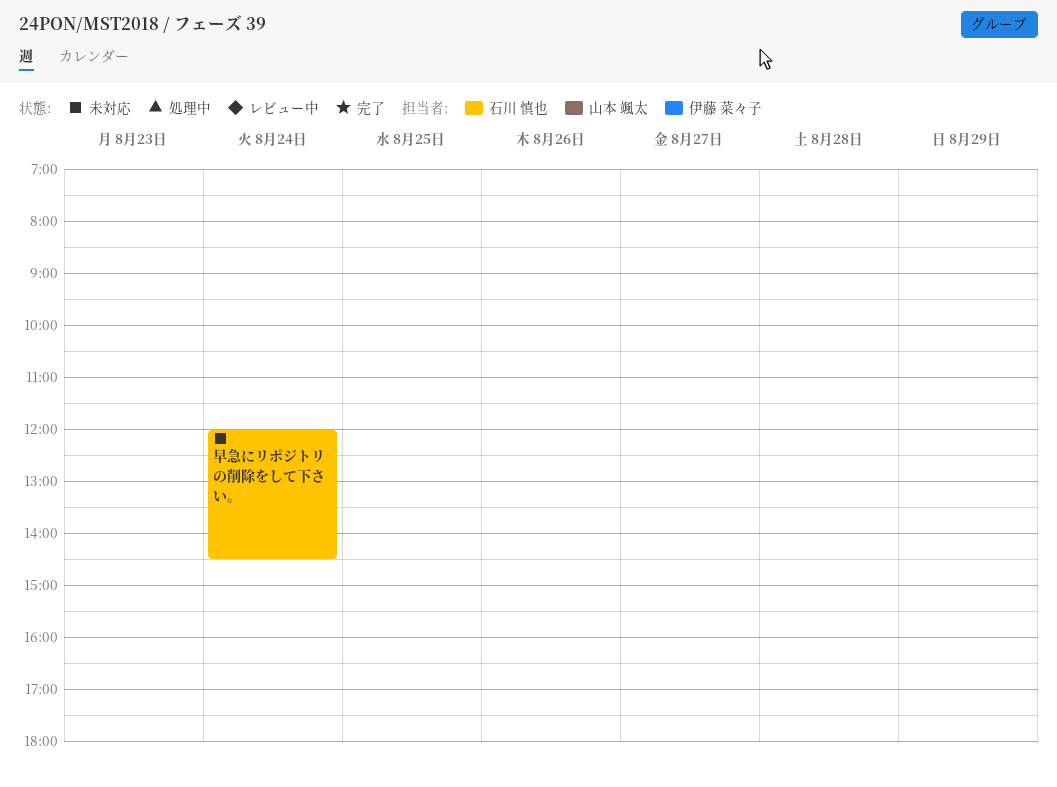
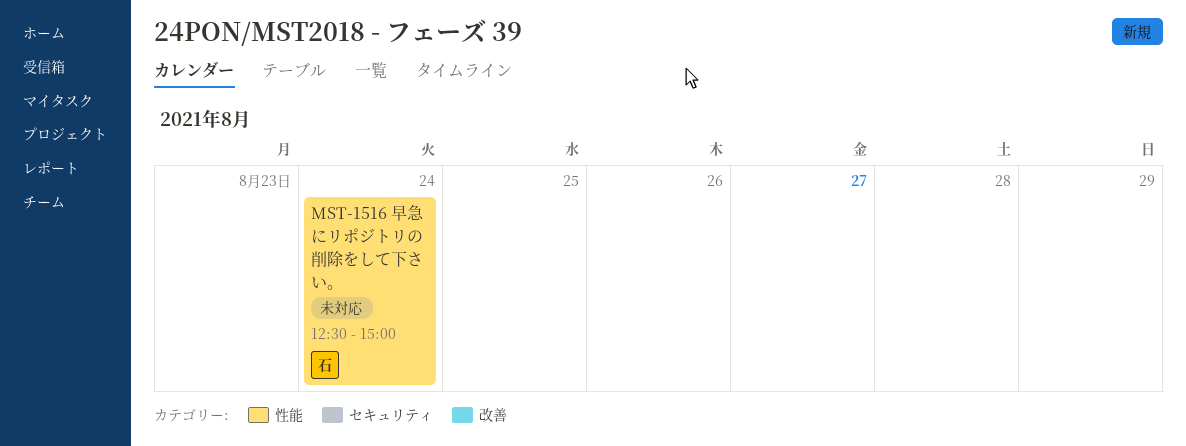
早急にリポジトリの削除をして下さい。, begins: 12:00 -> 12:30
早急にリポジトリの削除をして下さい。, ends: 14:30 -> 15:00

